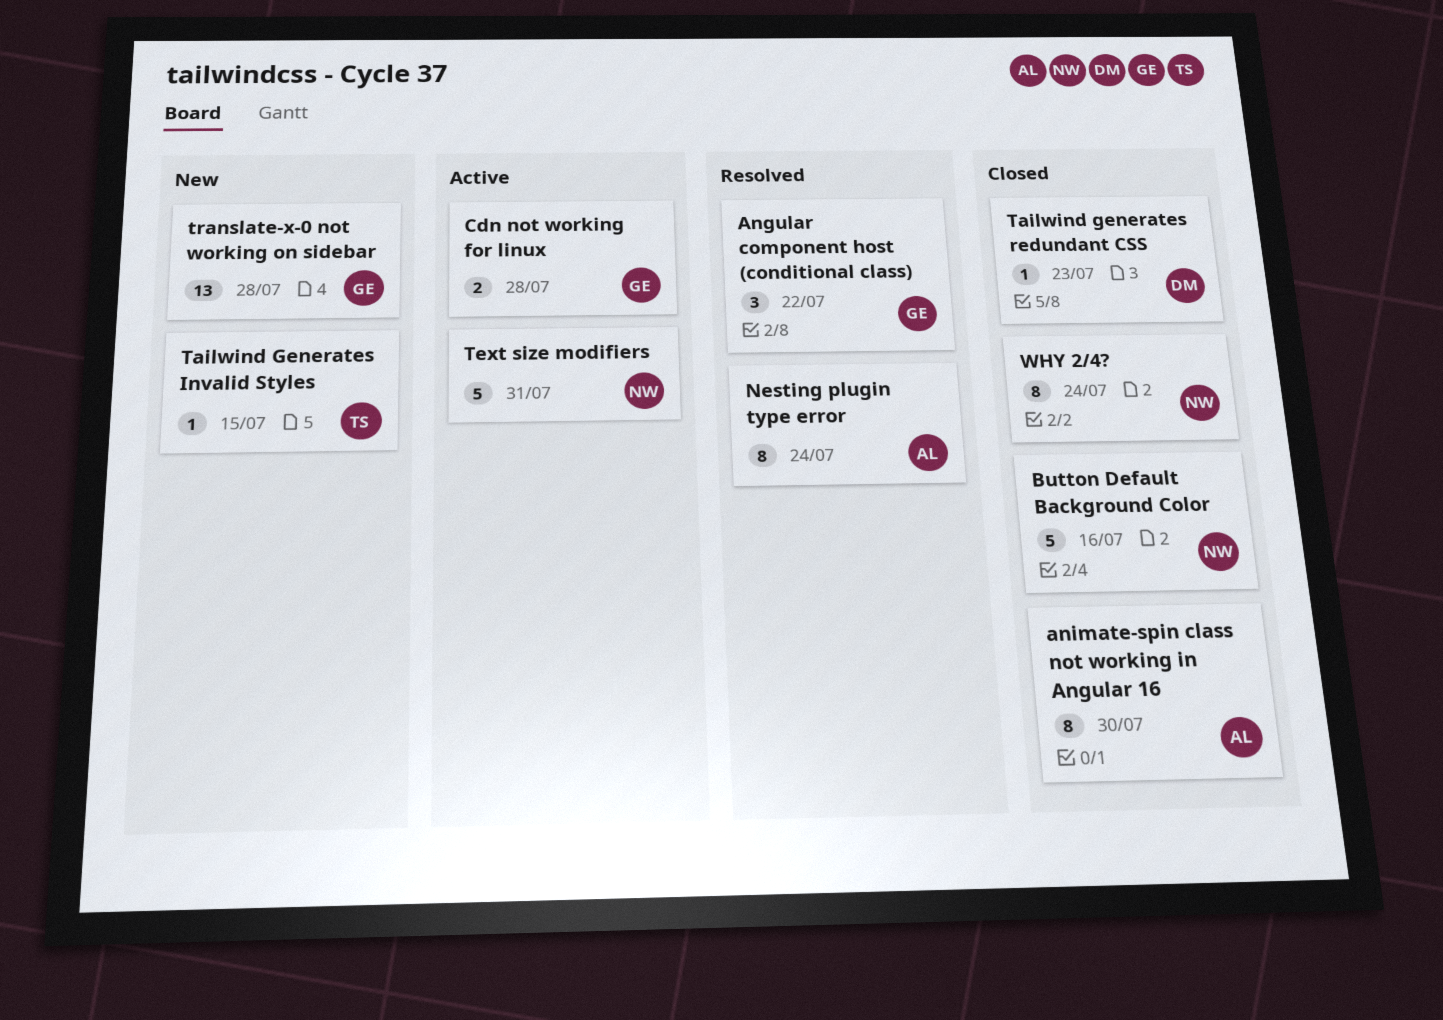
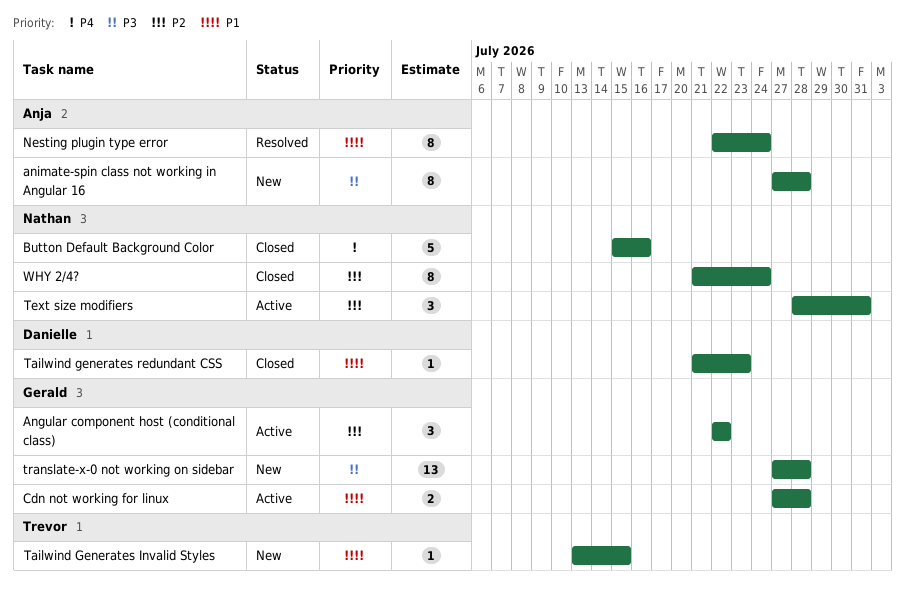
Angular component host (conditional class), status: Resolved -> Active
animate-spin class not working in Angular 16, status: Closed -> New
animate-spin class not working in Angular 16, due: Jul 30 -> Jul 28
Text size modifiers, estimate: 5 -> 3

